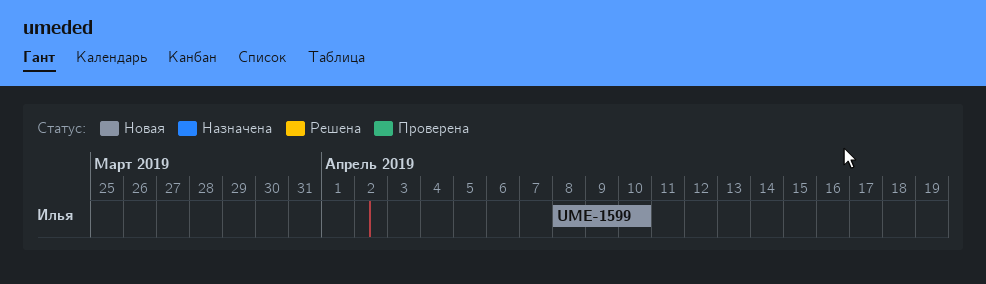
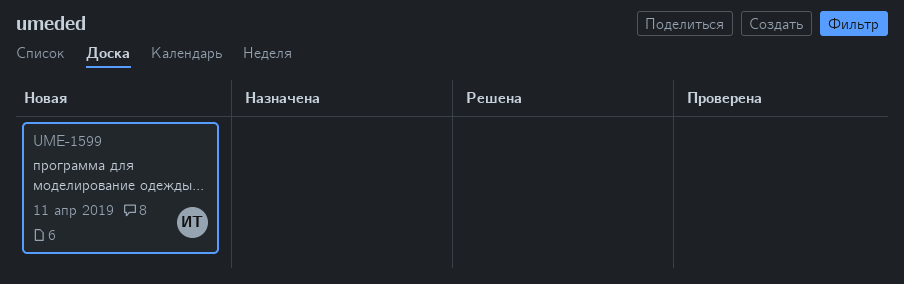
UME-1599, due: Apr 10 -> Apr 11

